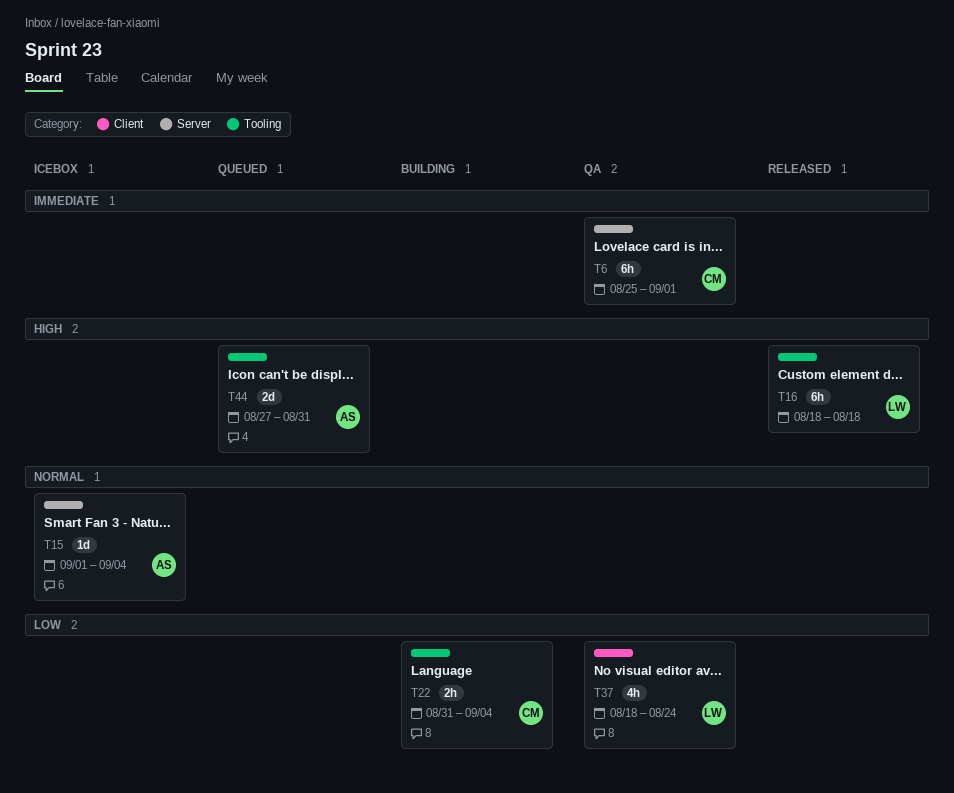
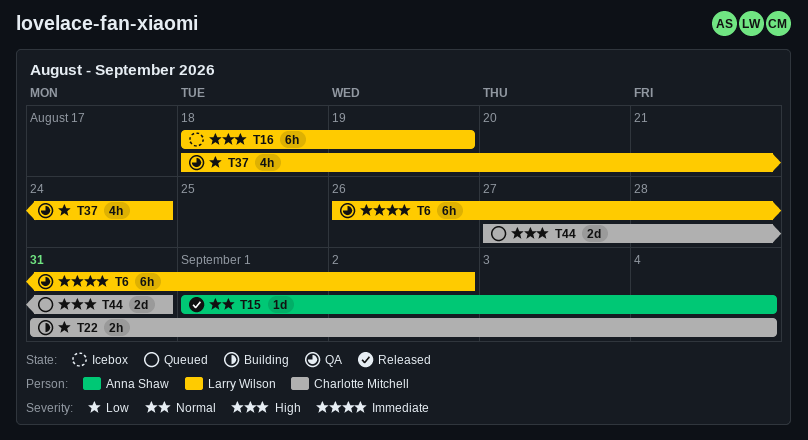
T6, owner: Charlotte Mitchell -> Larry Wilson
T6, start: Aug 25 -> Aug 26
T6, due: Sep 1 -> Sep 2
T15, status: Icebox -> Released
T16, status: Released -> Icebox
T16, due: Aug 18 -> Aug 19
T44, owner: Anna Shaw -> Charlotte Mitchell

